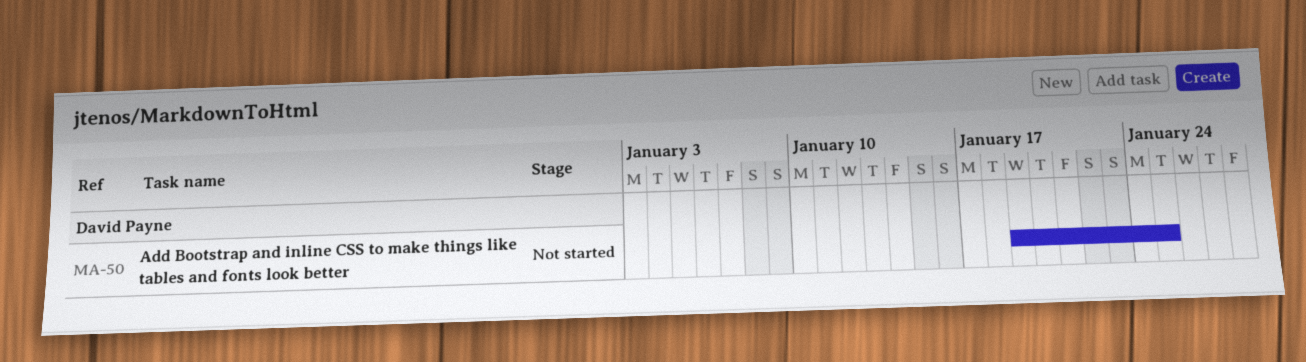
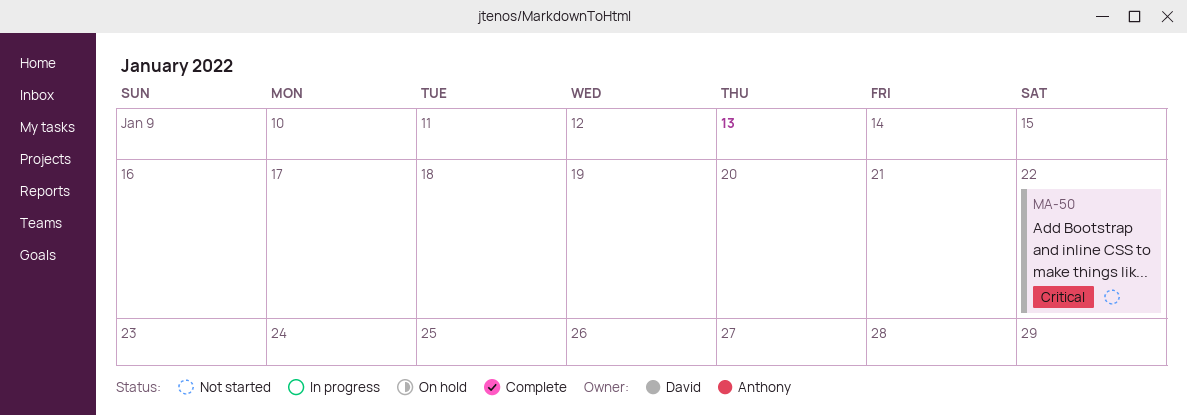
MA-50, due: Jan 25 -> Jan 22

